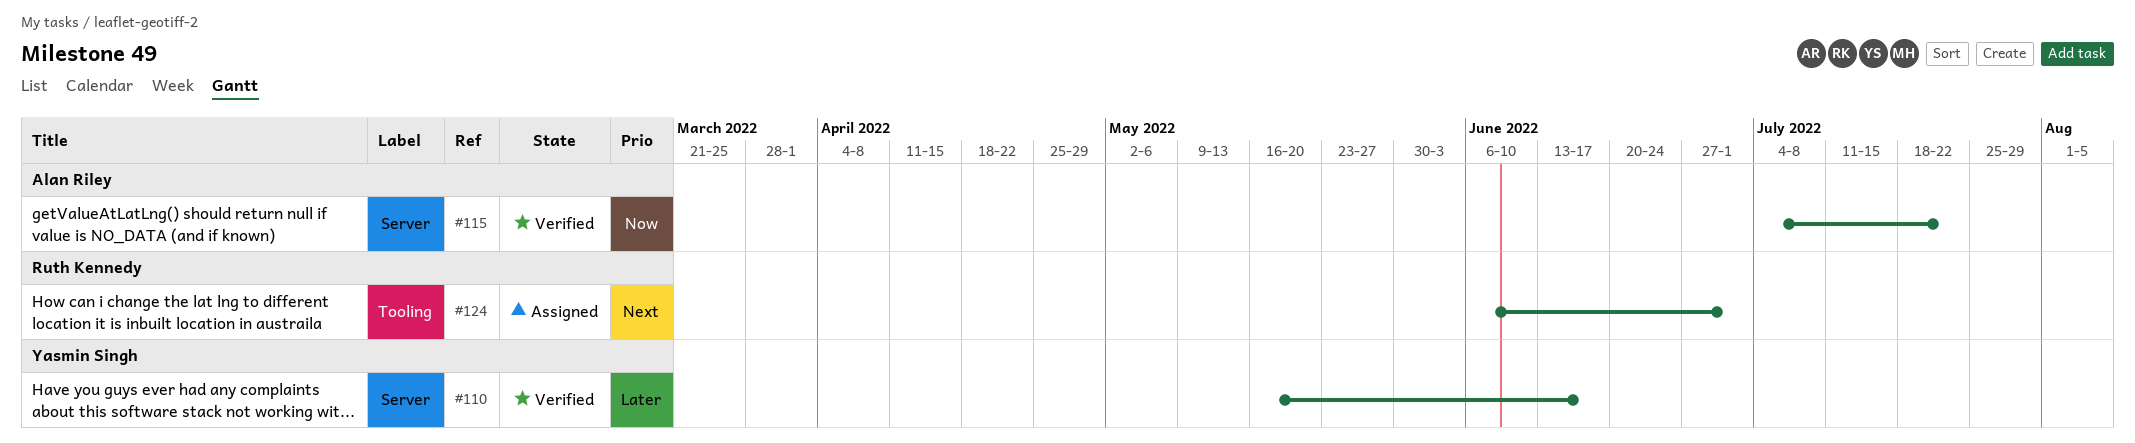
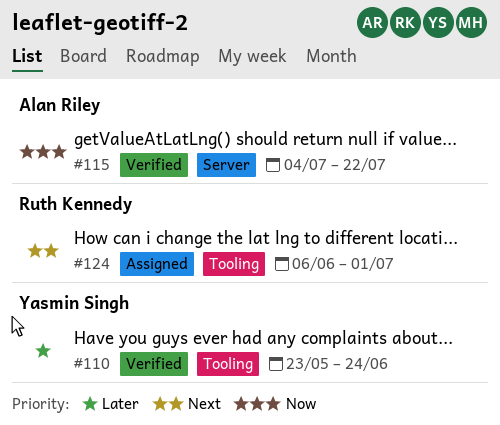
#110, label: Server -> Tooling
#110, start: May 16 -> May 23
#110, due: Jun 17 -> Jun 24

